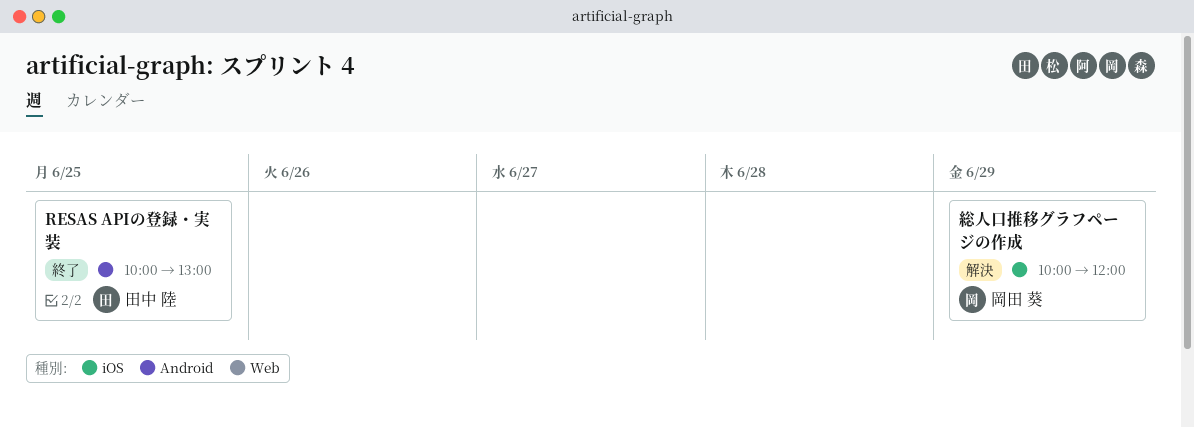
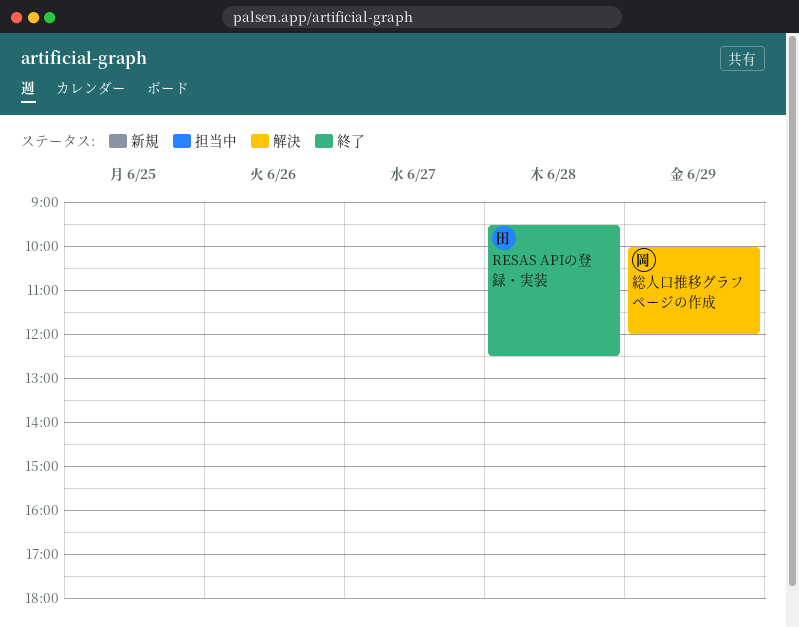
RESAS APIの登録・実装, day: Jun 25 -> Jun 28
RESAS APIの登録・実装, begins: 10:00 -> 09:30
RESAS APIの登録・実装, ends: 13:00 -> 12:30

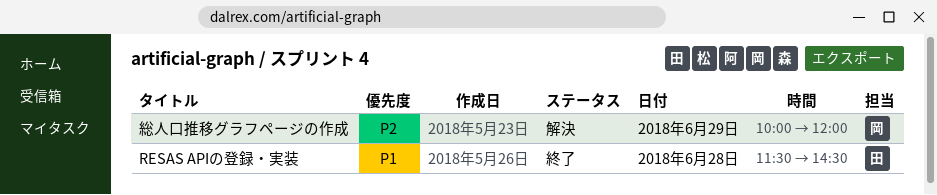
RESAS APIの登録・実装, begins: 09:30 -> 11:30
RESAS APIの登録・実装, ends: 12:30 -> 14:30

